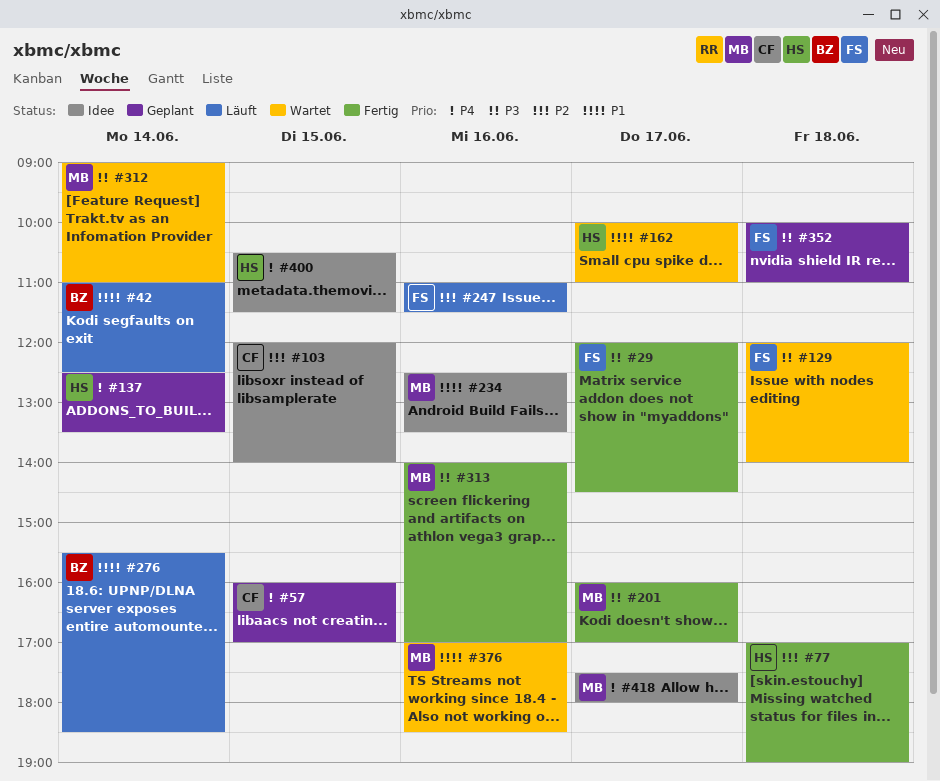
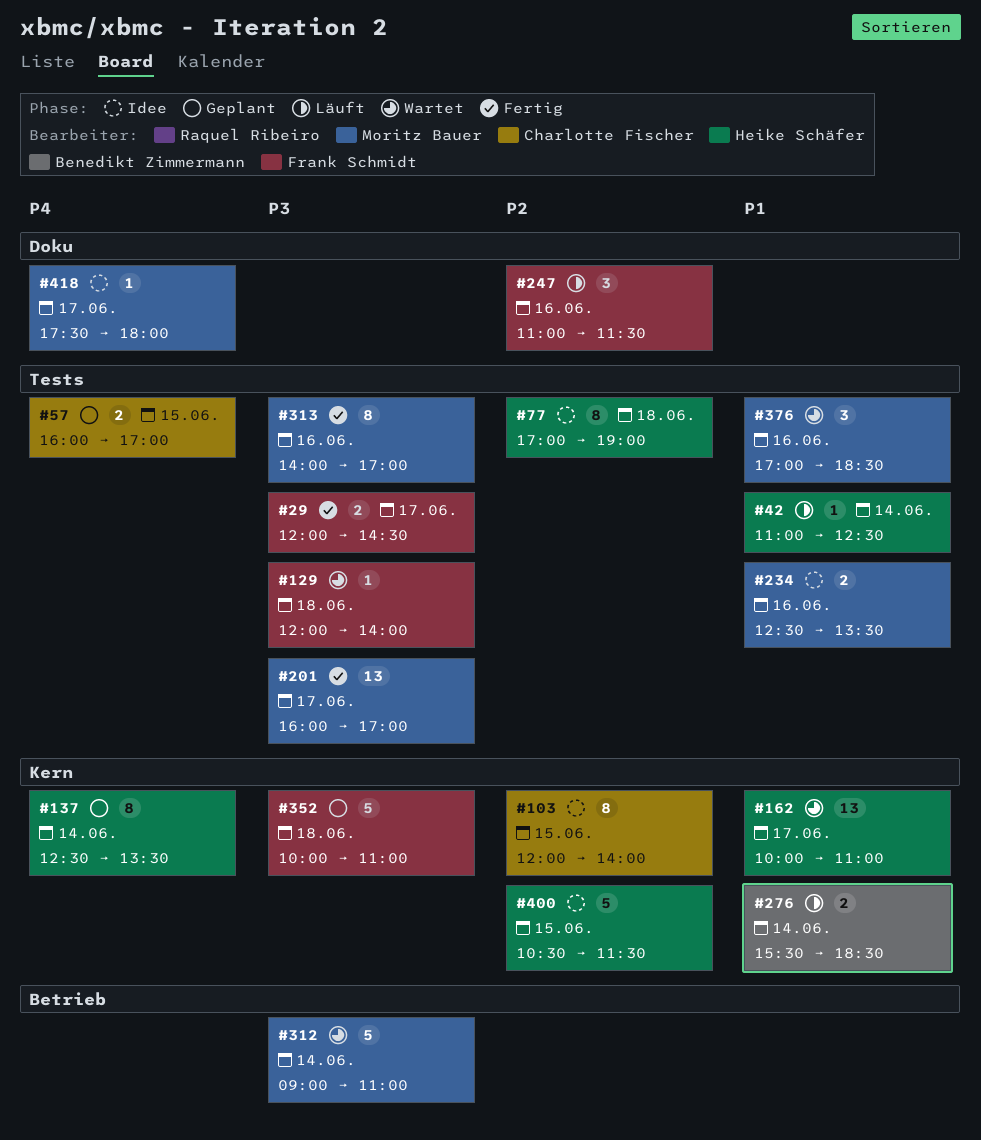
#42, owner: Benedikt Zimmermann -> Heike Schäfer
#77, status: Fertig -> Idee
#400, priority: P4 -> P2

